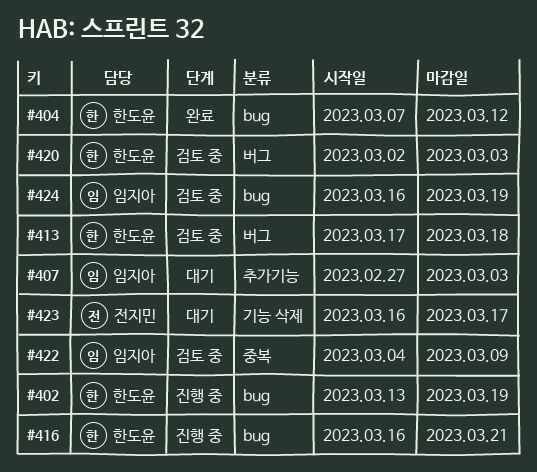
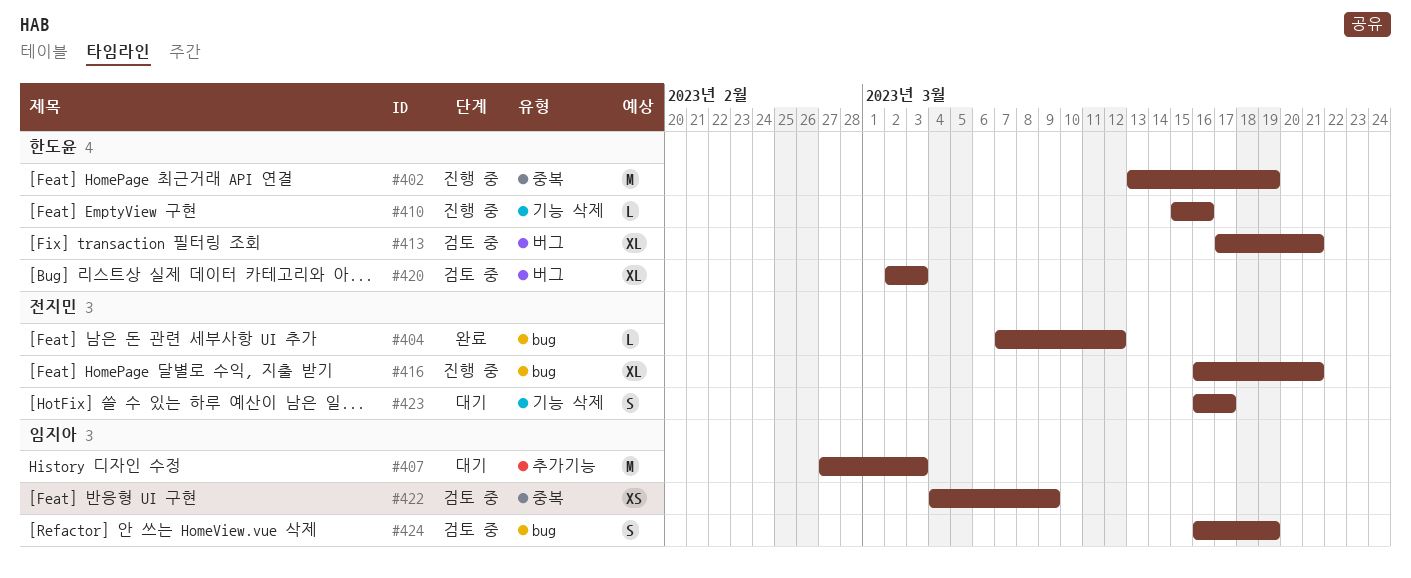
#402, label: bug -> 중복
#404, owner: 한도윤 -> 전지민
#410: none -> present
#413, due: Mar 18 -> Mar 21
#416, owner: 한도윤 -> 전지민

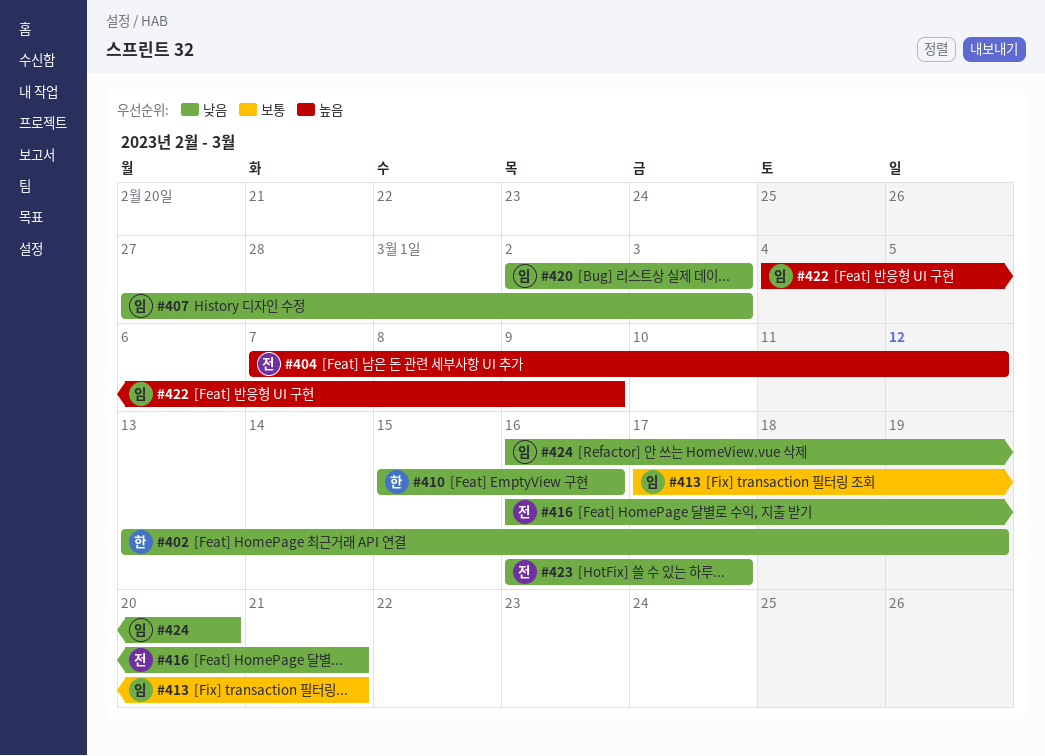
#413, owner: 한도윤 -> 임지아
#420, owner: 한도윤 -> 임지아
#424, due: Mar 19 -> Mar 20

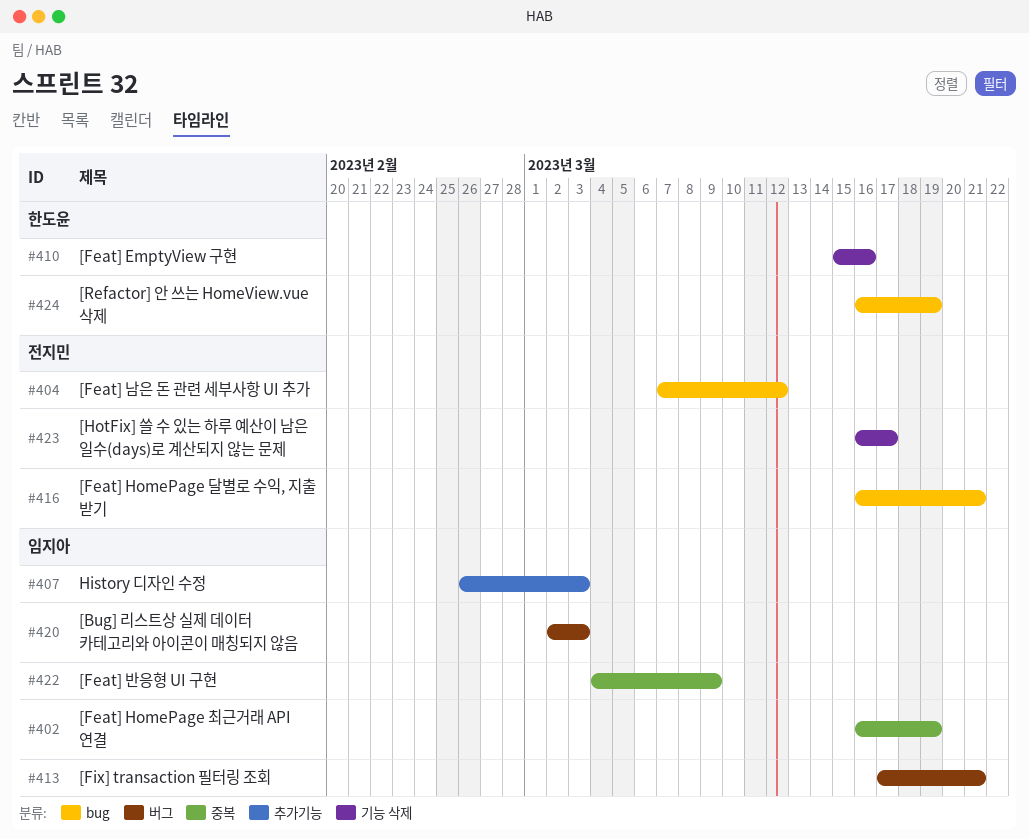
#402, owner: 한도윤 -> 임지아
#402, start: Mar 13 -> Mar 16
#407, start: Feb 27 -> Feb 26
#424, owner: 임지아 -> 한도윤
#424, due: Mar 20 -> Mar 19

